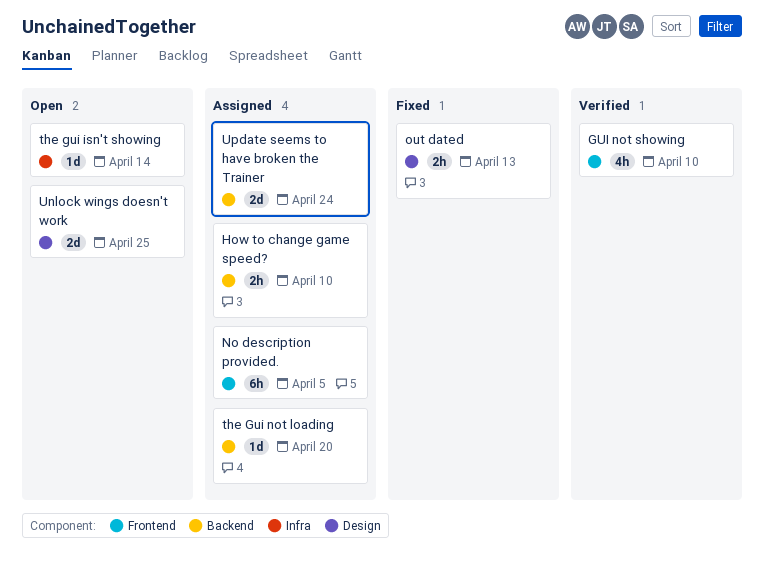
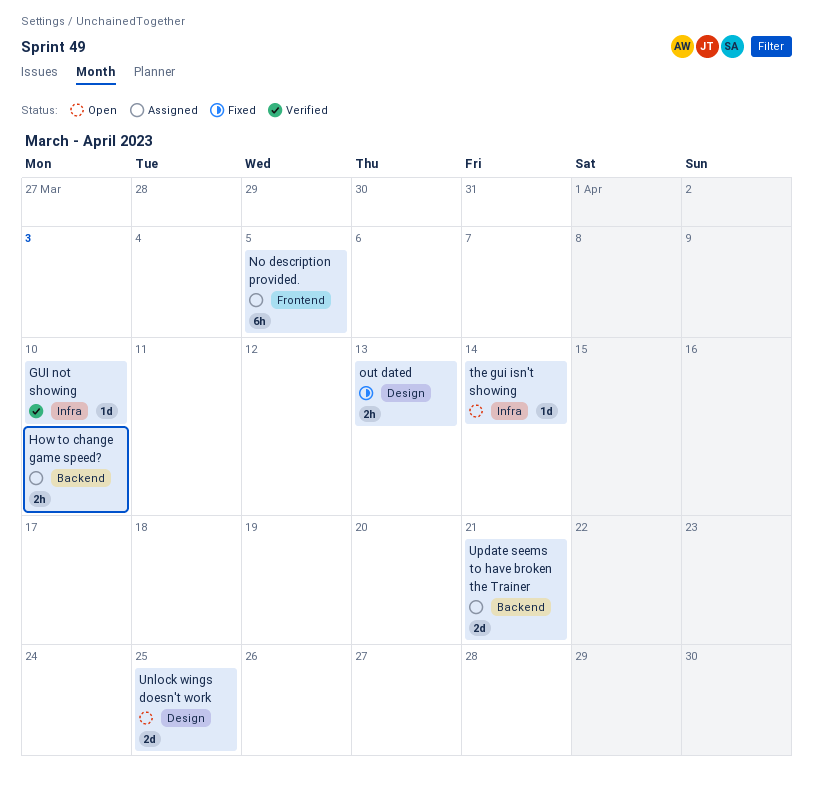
GUI not showing, label: Frontend -> Infra
GUI not showing, estimate: 4h -> 1d
the Gui not loading: present -> none
Update seems to have broken the Trainer, due: Apr 24 -> Apr 21

